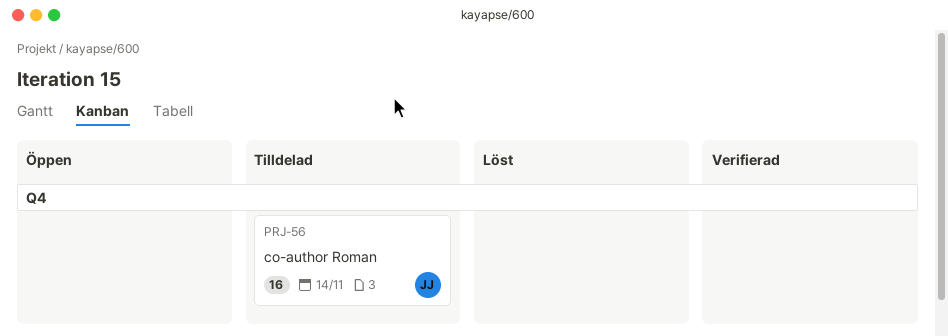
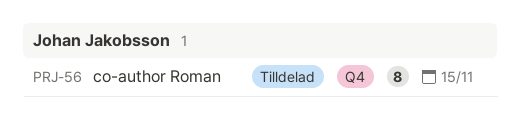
PRJ-56, estimate: 16 -> 8
PRJ-56, due: Nov 14 -> Nov 15

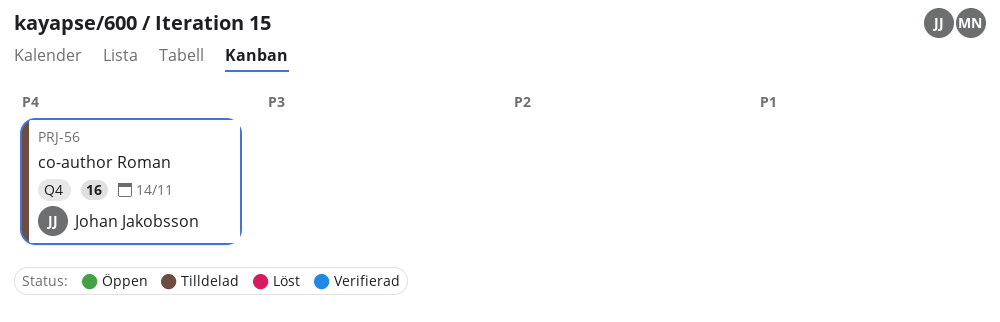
PRJ-56, estimate: 8 -> 16
PRJ-56, due: Nov 15 -> Nov 14

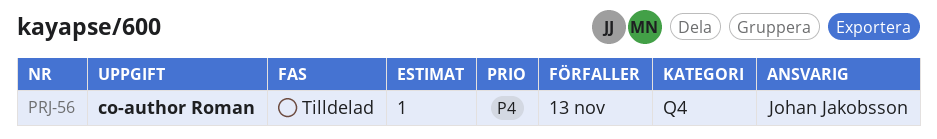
PRJ-56, estimate: 16 -> 1
PRJ-56, due: Nov 14 -> Nov 13

